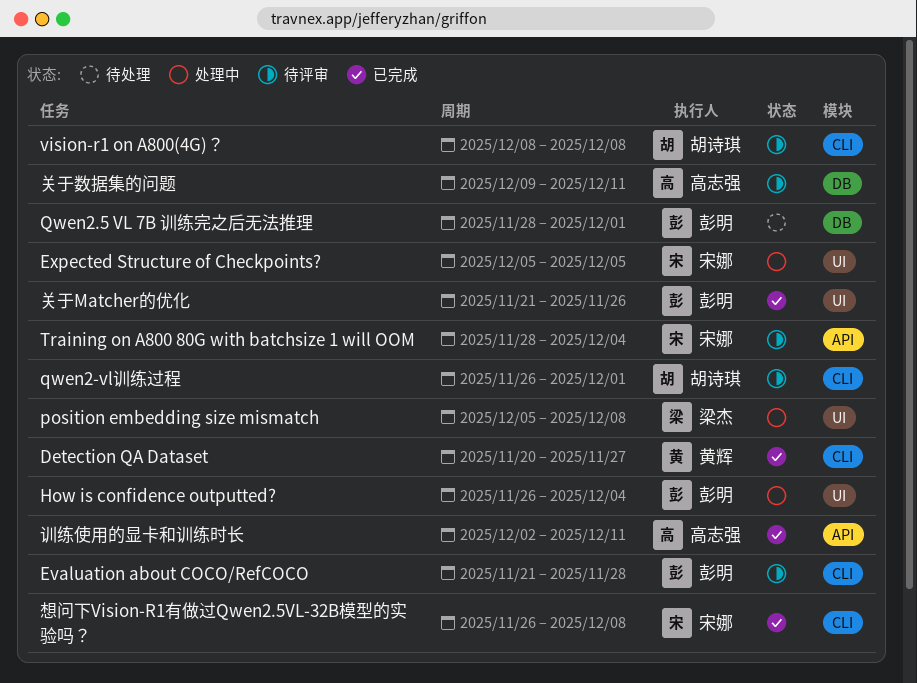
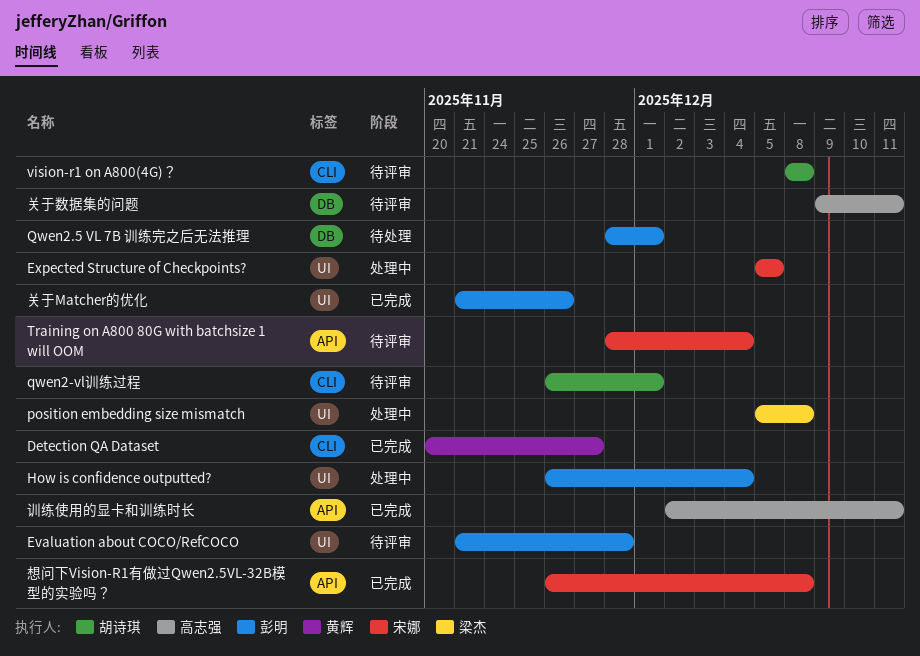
Evaluation about COCO/RefCOCO, label: CLI -> UI
想问下Vision-R1有做过Qwen2.5VL-32B模型的实验吗？, label: CLI -> API

